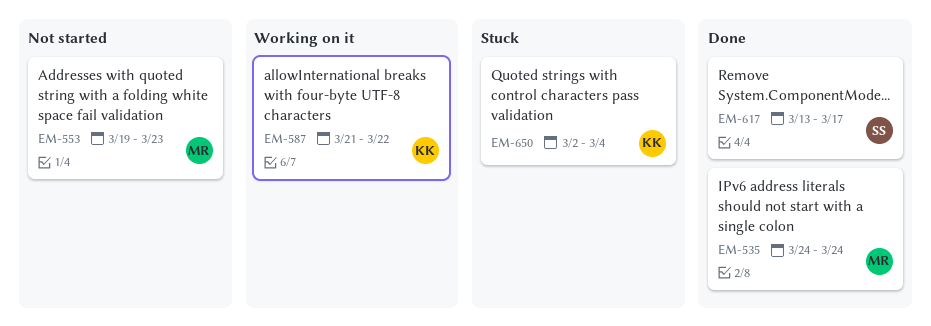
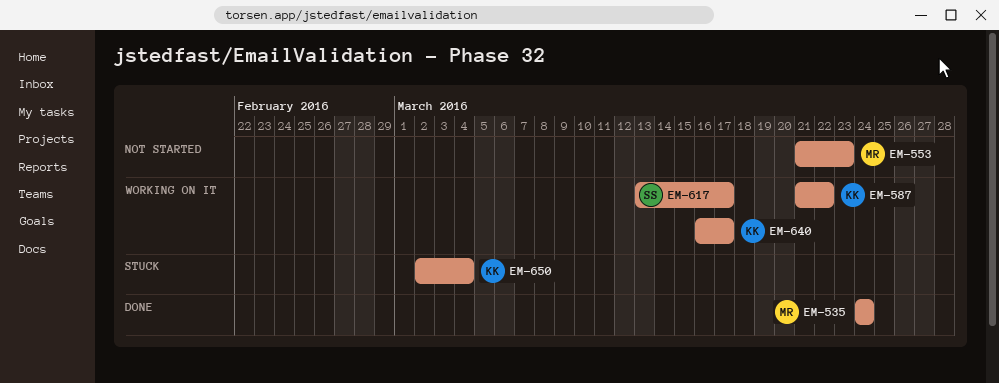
EM-553, start: Mar 19 -> Mar 21
EM-617, status: Done -> Working on it
EM-640: none -> present

